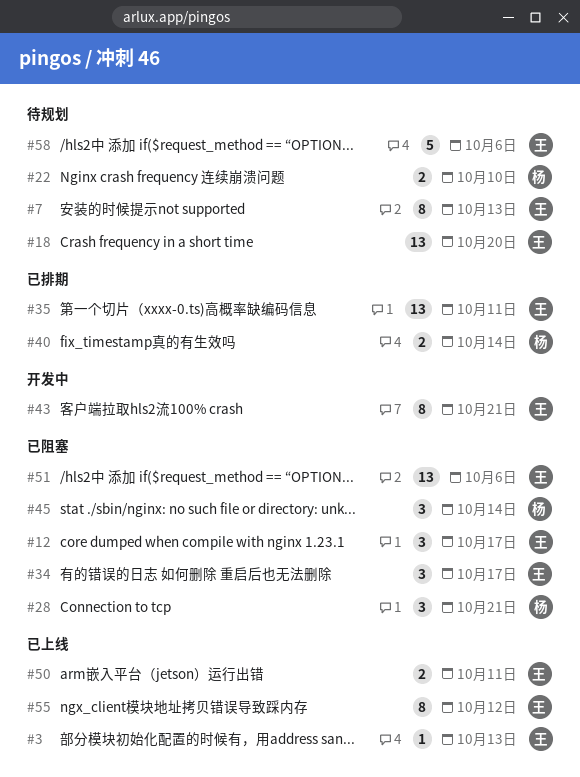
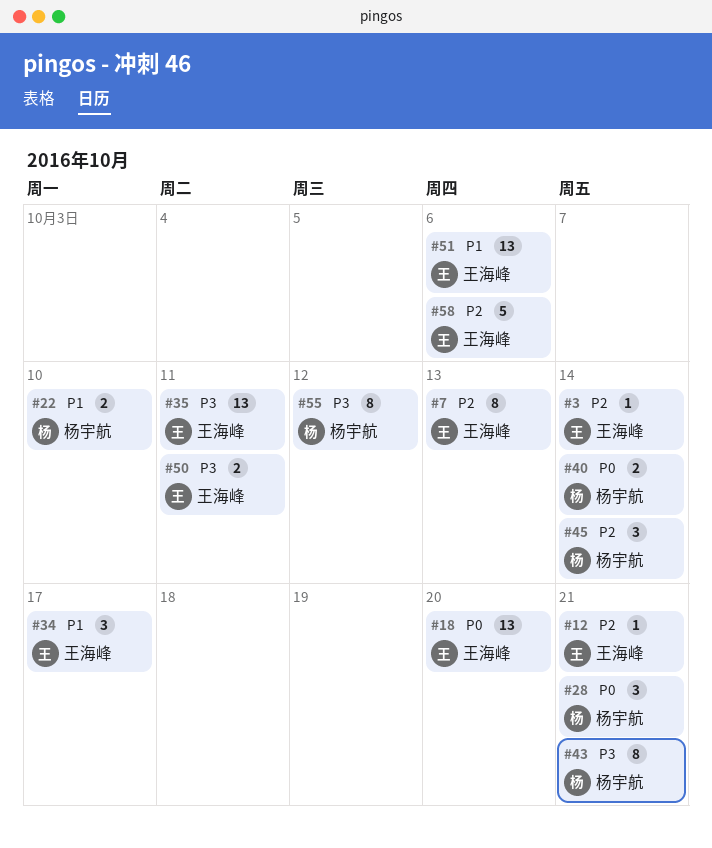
#3, due: Oct 13 -> Oct 14
#12, estimate: 3 -> 1
#12, due: Oct 17 -> Oct 21
#43, owner: 王海峰 -> 杨宇航
#55, owner: 王海峰 -> 杨宇航

